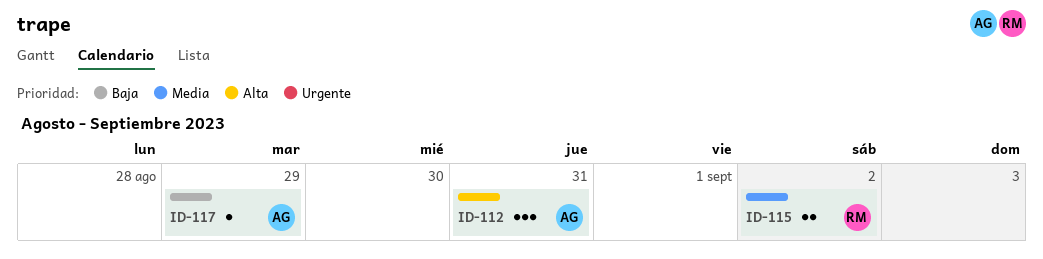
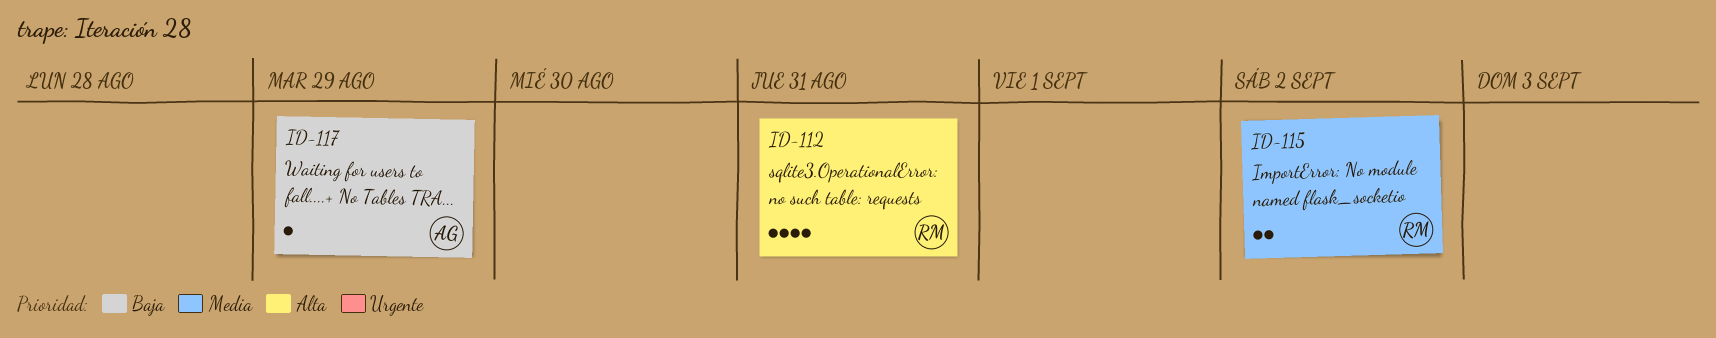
ID-112, owner: AG -> RM
ID-112, estimate: 3 -> 4

